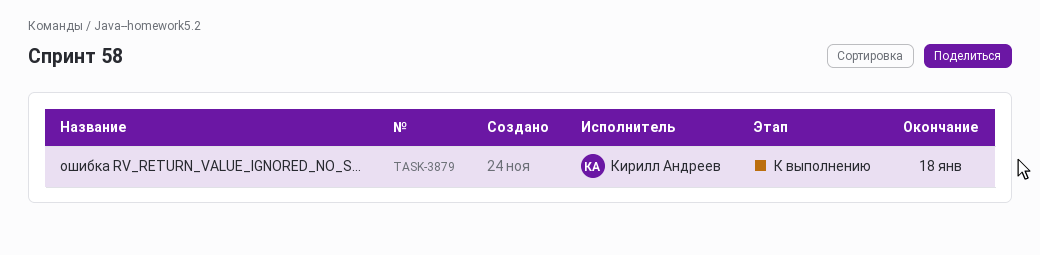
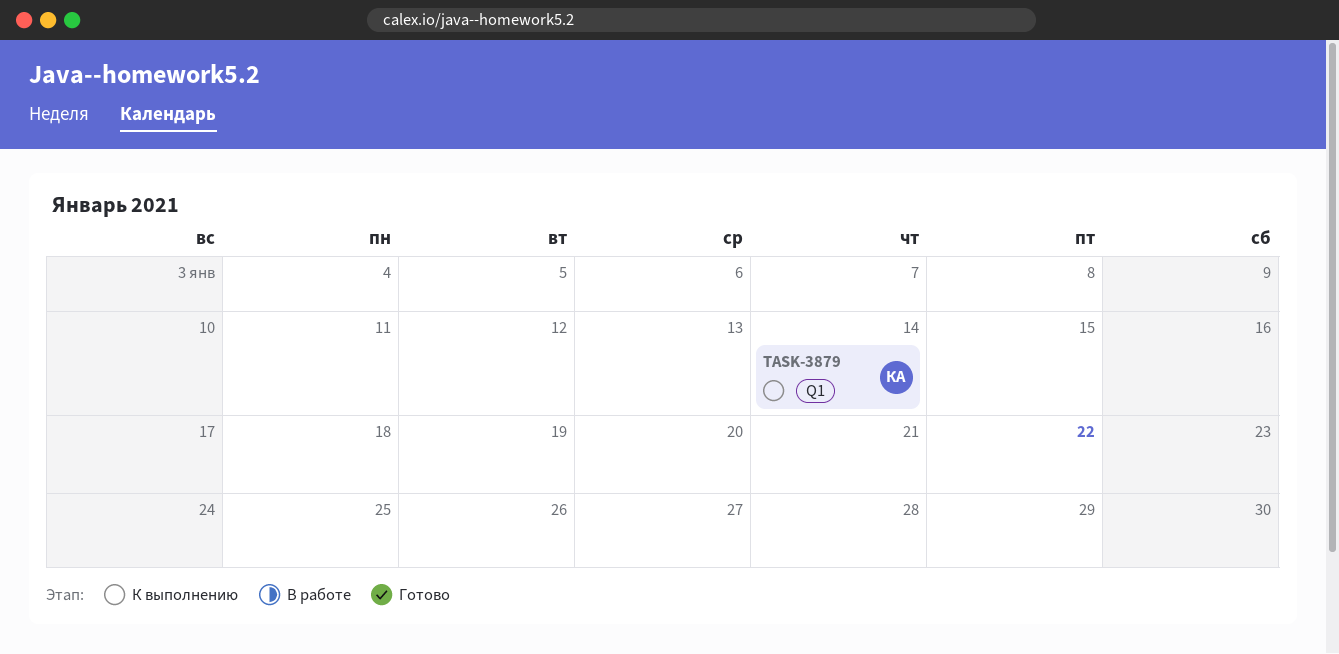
TASK-3879, due: Jan 18 -> Jan 14

